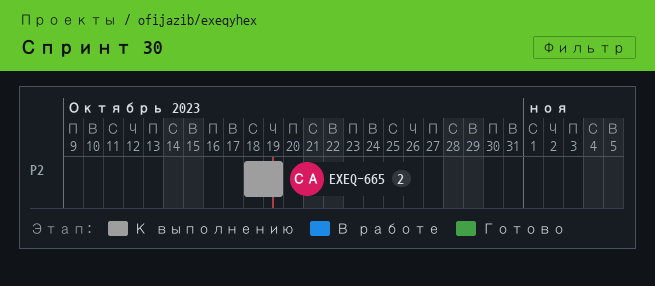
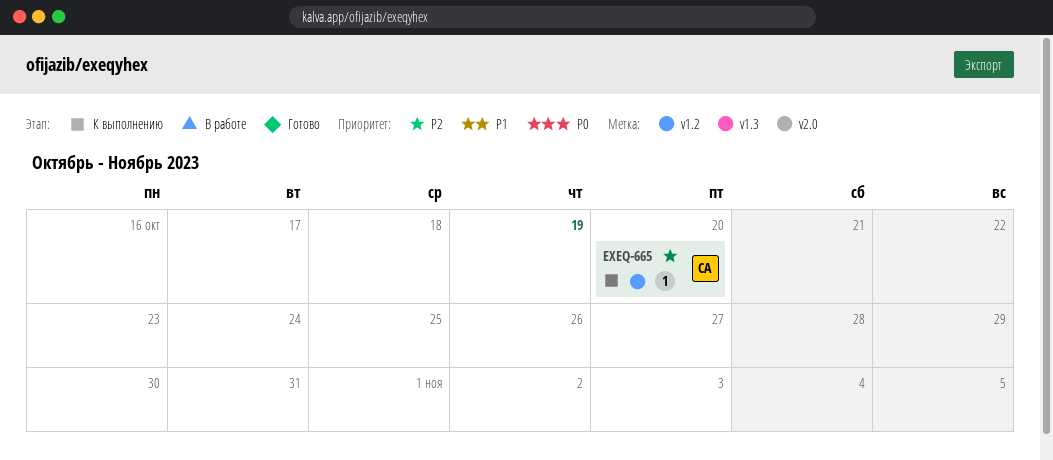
EXEQ-665, estimate: 2 -> 1
EXEQ-665, due: Oct 19 -> Oct 20

